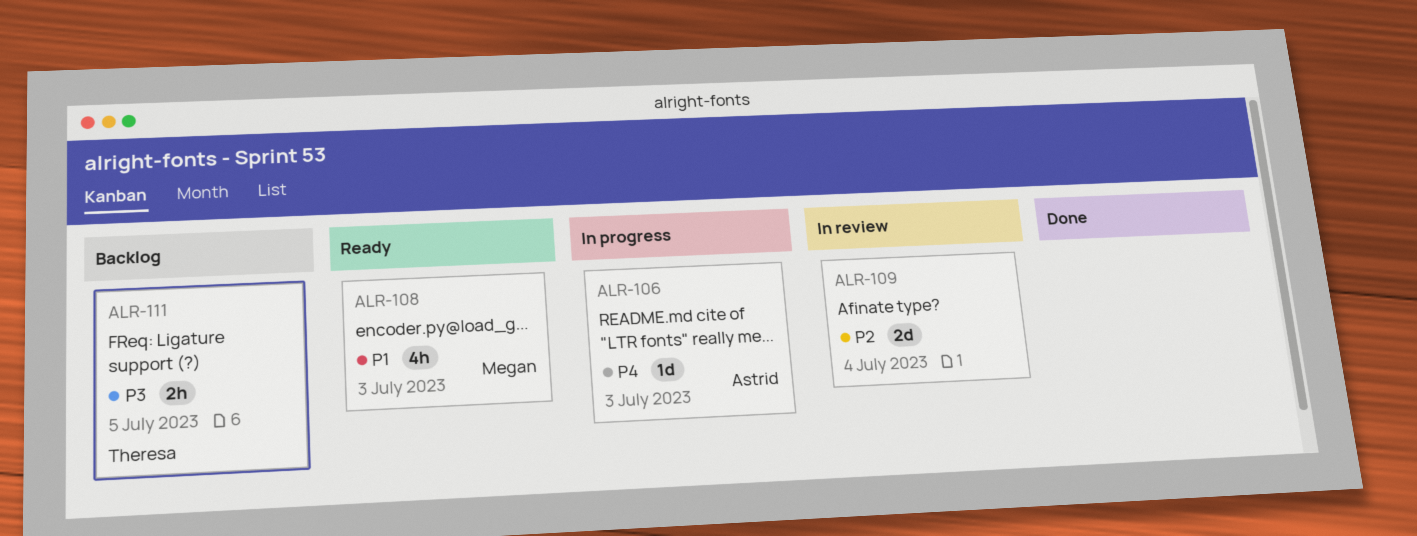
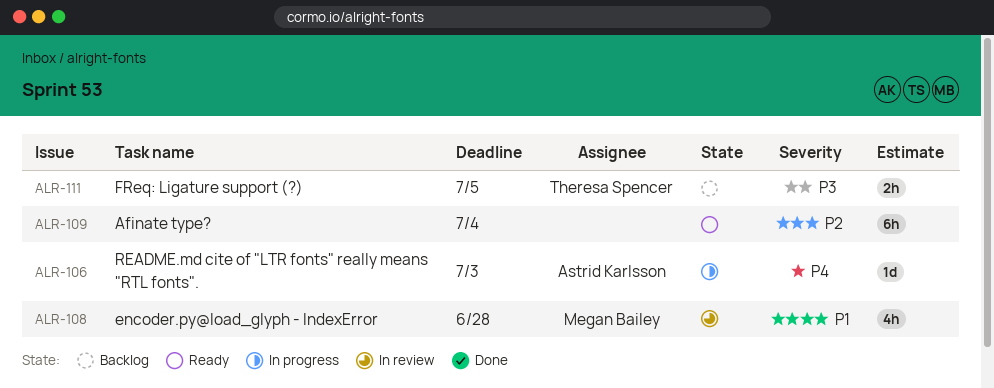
ALR-108, status: Ready -> In review
ALR-108, due: Jul 3 -> Jun 28
ALR-109, status: In review -> Ready
ALR-109, estimate: 2d -> 6h

